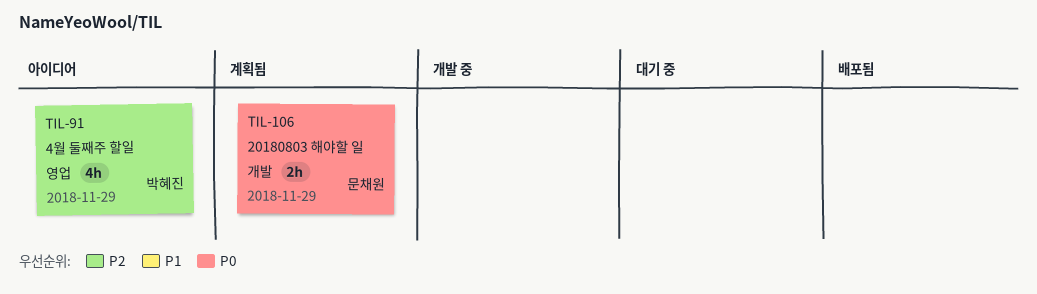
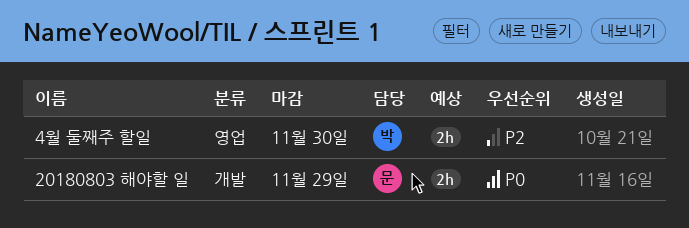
4월 둘째주 할일, estimate: 4h -> 2h
4월 둘째주 할일, due: Nov 29 -> Nov 30

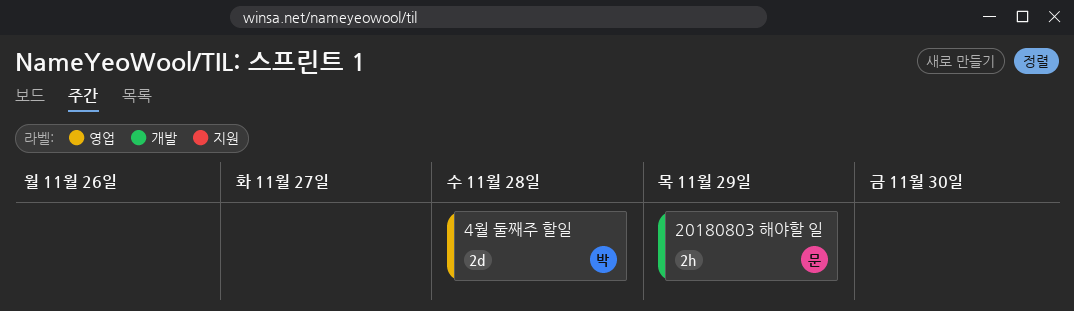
4월 둘째주 할일, estimate: 2h -> 2d
4월 둘째주 할일, due: Nov 30 -> Nov 28

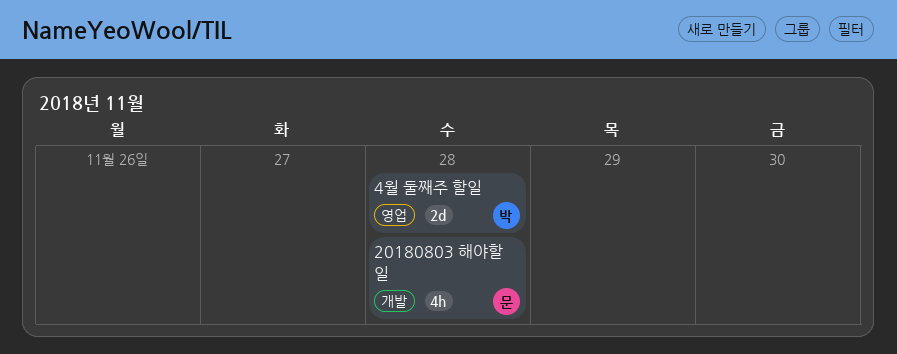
20180803 해야할 일, estimate: 2h -> 4h
20180803 해야할 일, due: Nov 29 -> Nov 28

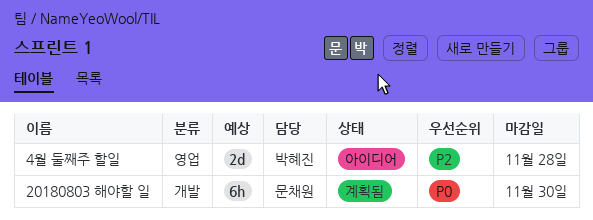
20180803 해야할 일, estimate: 4h -> 6h
20180803 해야할 일, due: Nov 28 -> Nov 30

